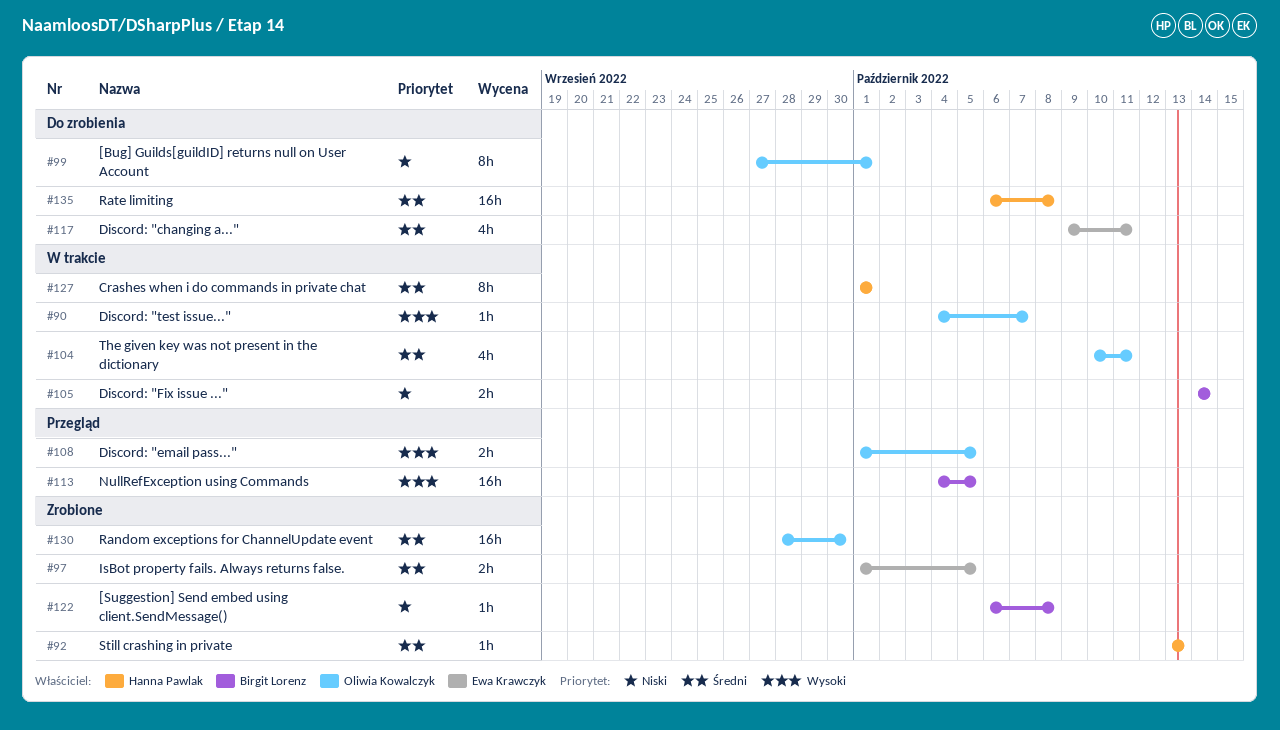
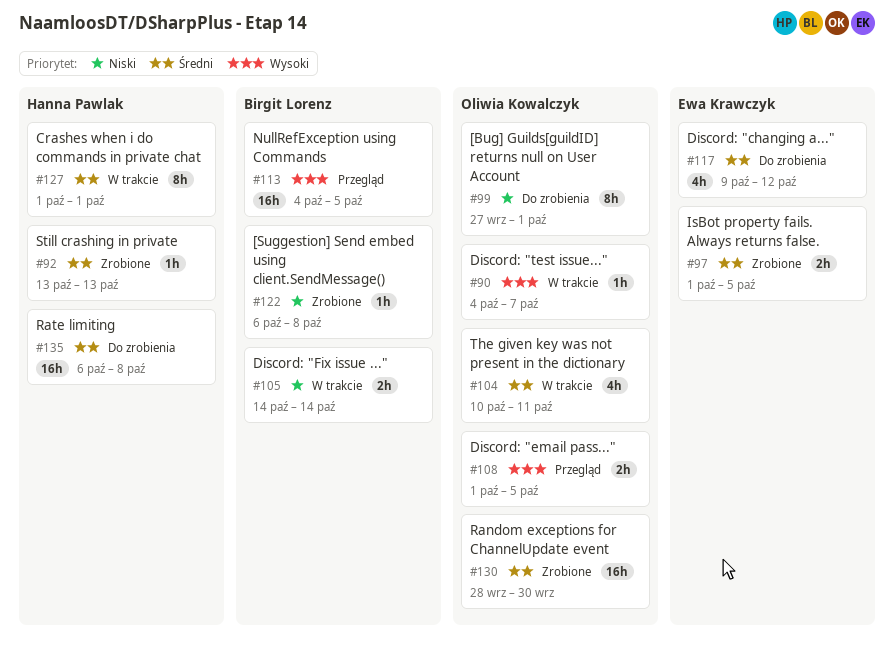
#117, due: Oct 11 -> Oct 12

